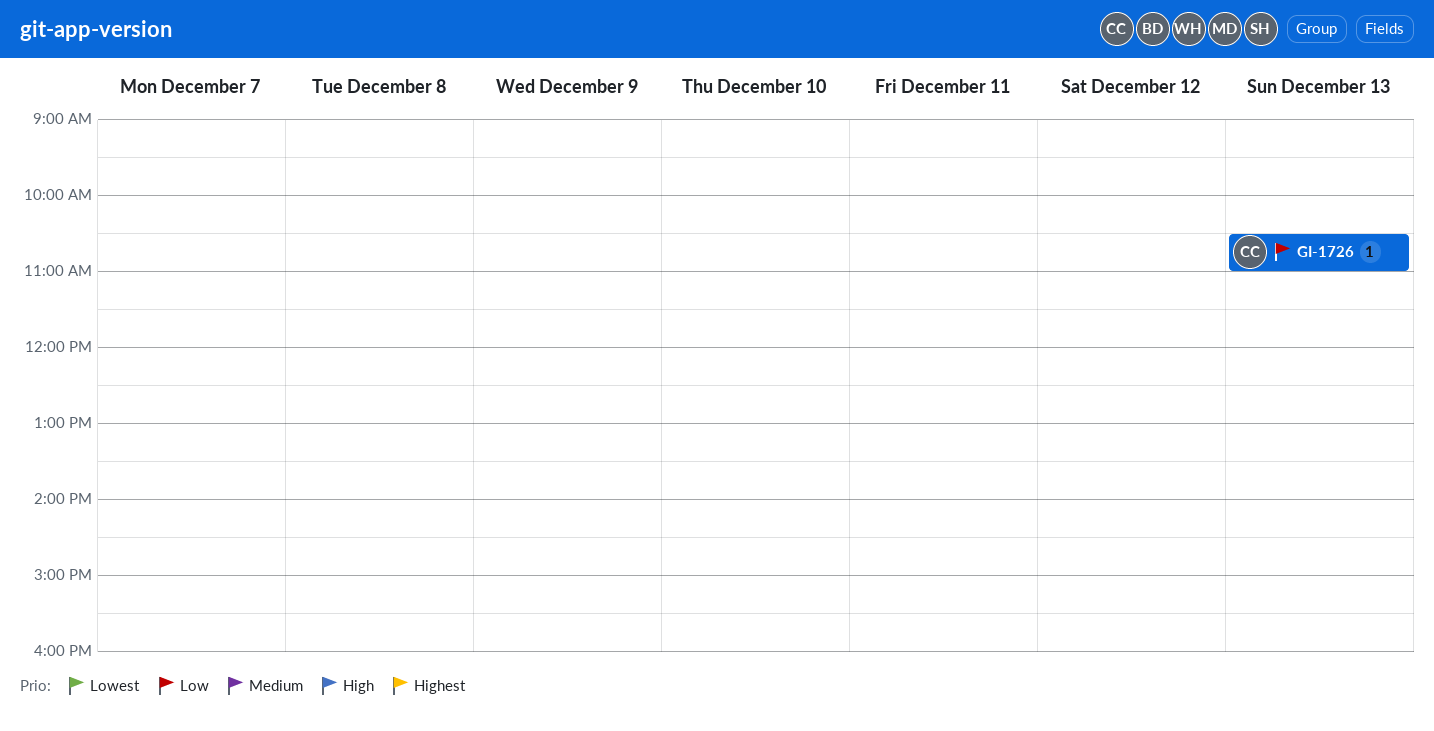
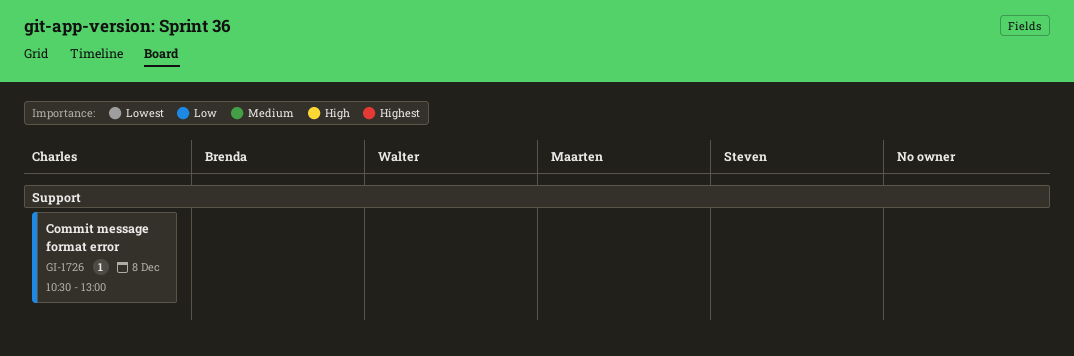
GI-1726, day: Dec 13 -> Dec 8
GI-1726, ends: 11:00 -> 13:00

